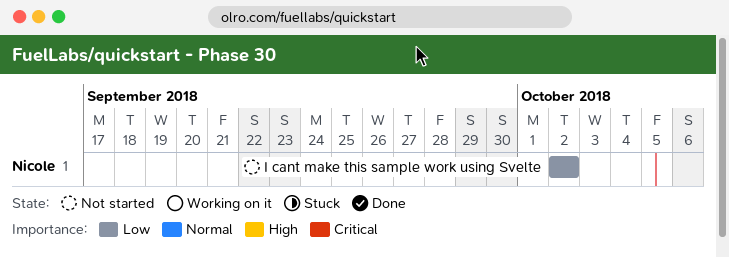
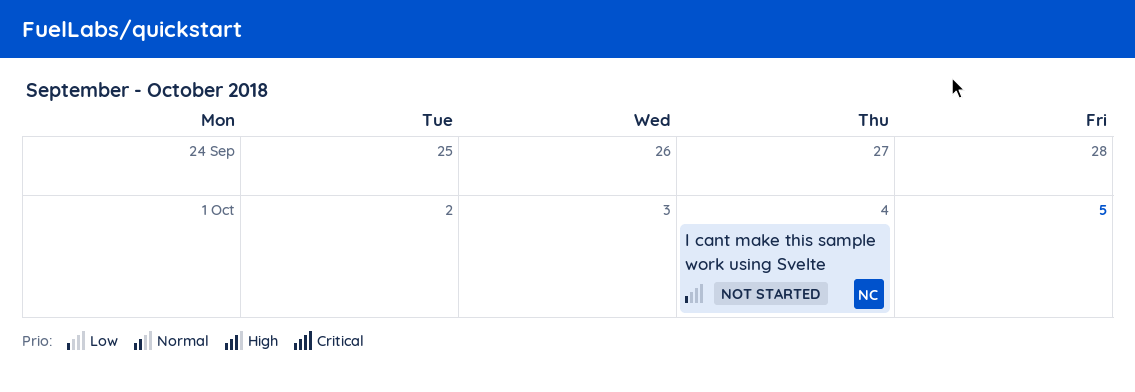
I cant make this sample work using Svelte, due: Oct 2 -> Oct 4

